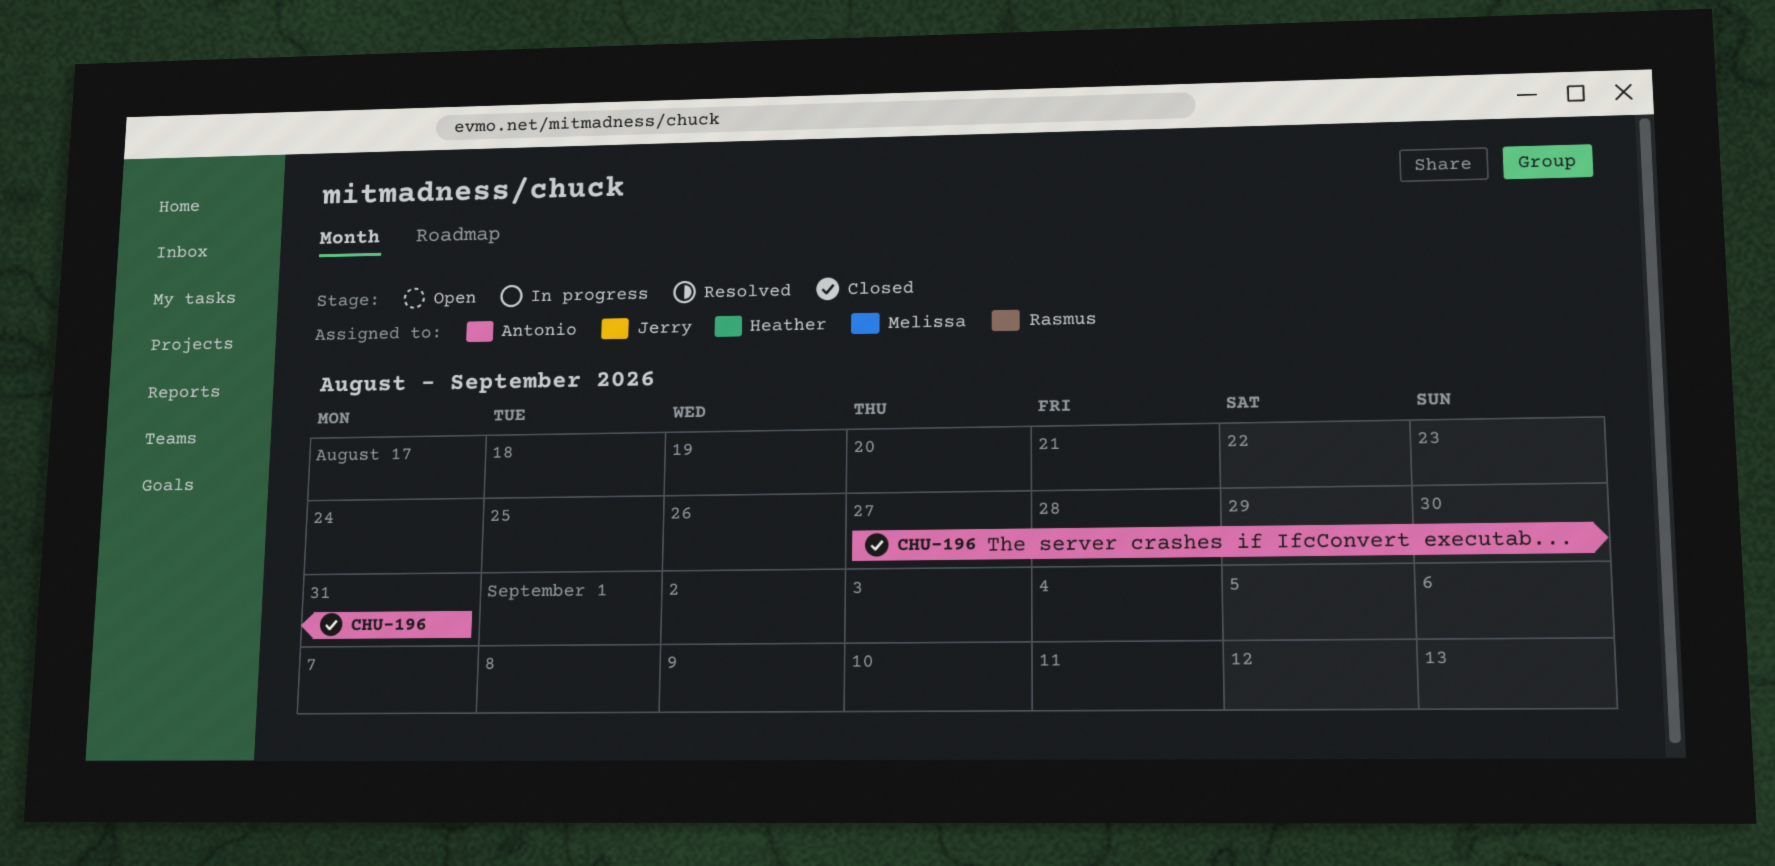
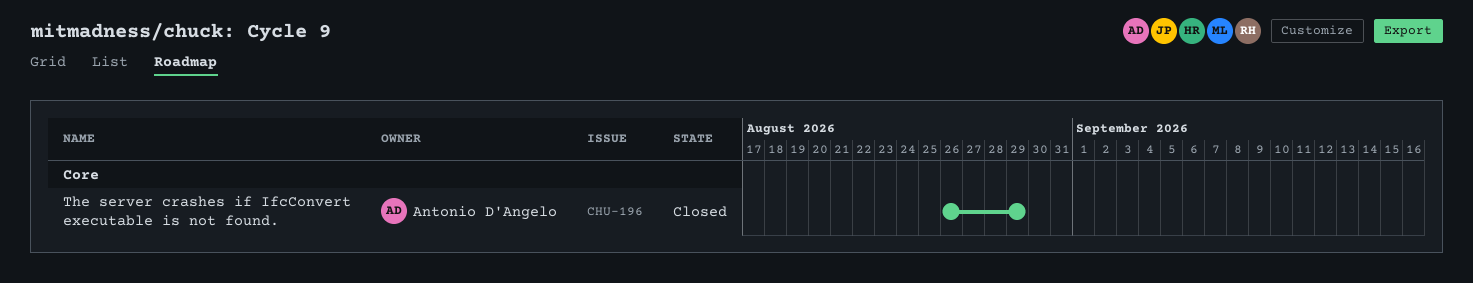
CHU-196, start: Aug 27 -> Aug 26
CHU-196, due: Aug 31 -> Aug 29

